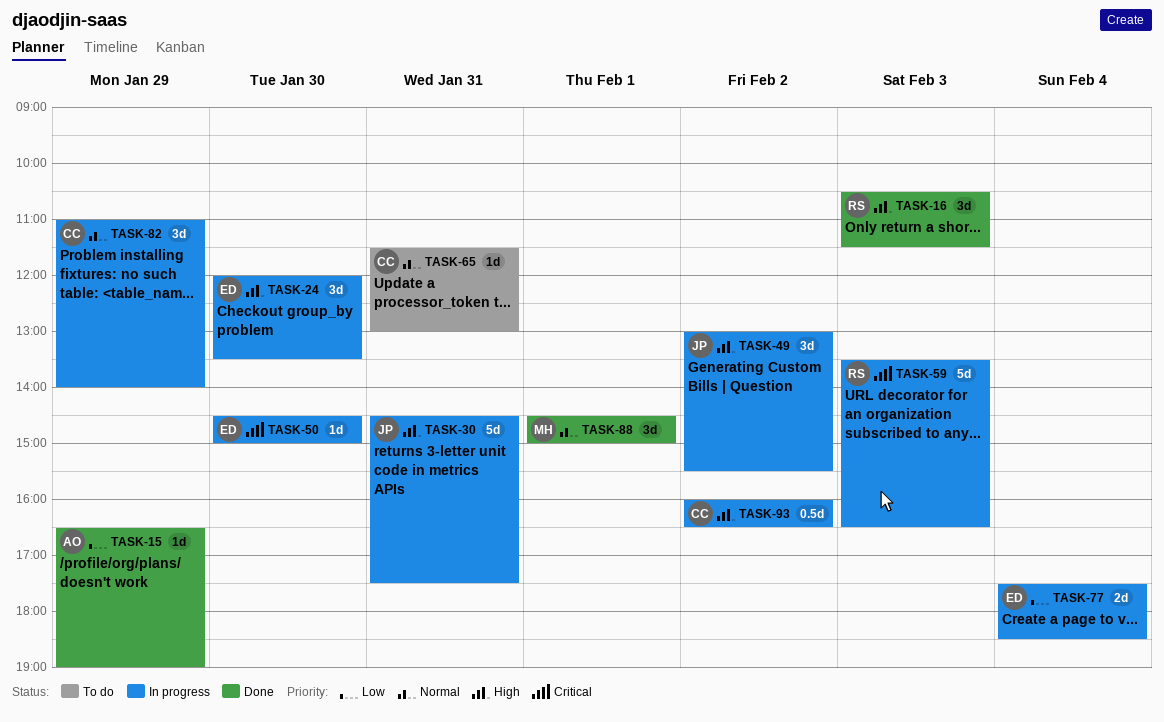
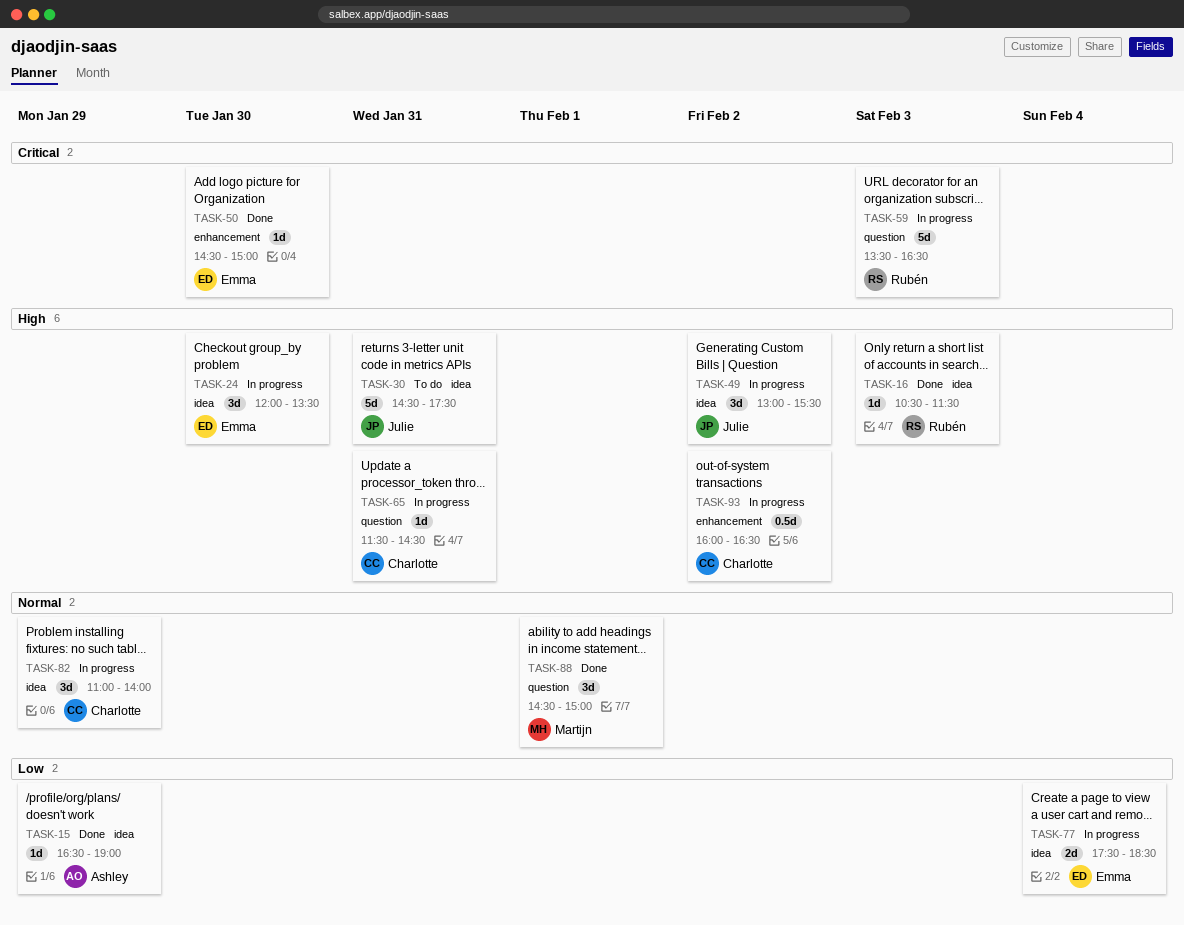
TASK-16, estimate: 3d -> 1d
TASK-30, status: In progress -> To do
TASK-50, status: In progress -> Done
TASK-65, status: To do -> In progress
TASK-65, priority: Normal -> High
TASK-65, ends: 13:00 -> 14:30

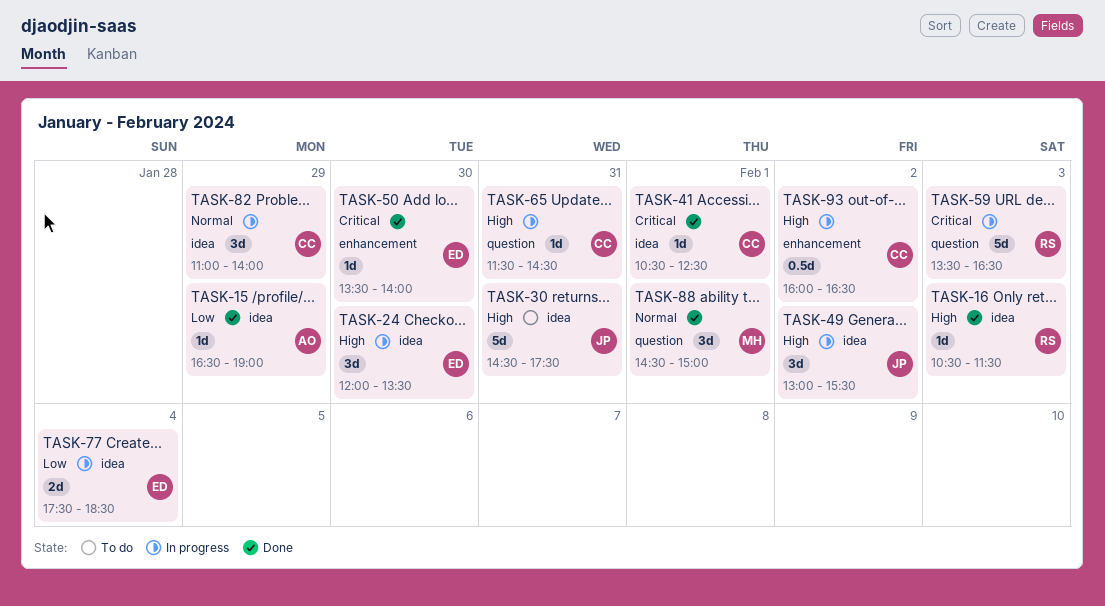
TASK-41: none -> present
TASK-50, begins: 14:30 -> 13:30
TASK-50, ends: 15:00 -> 14:00

